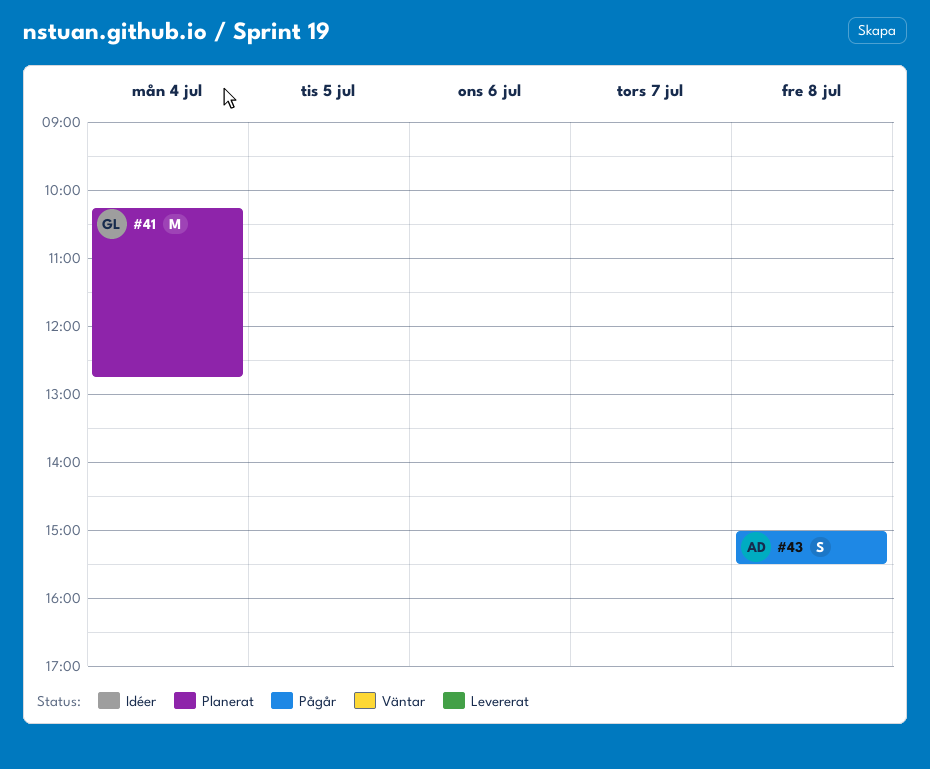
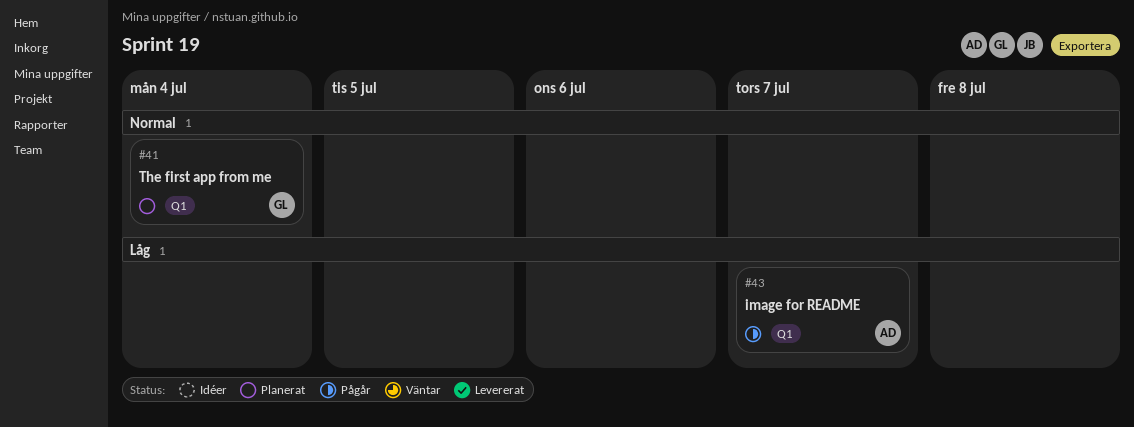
#43, day: Jul 8 -> Jul 7

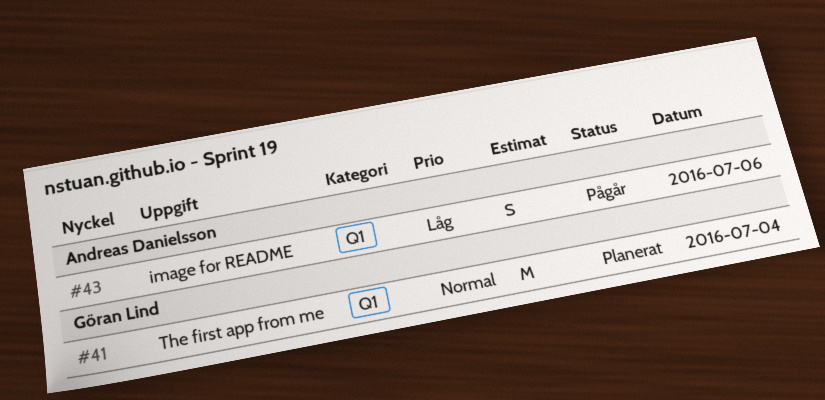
#43, day: Jul 7 -> Jul 6

